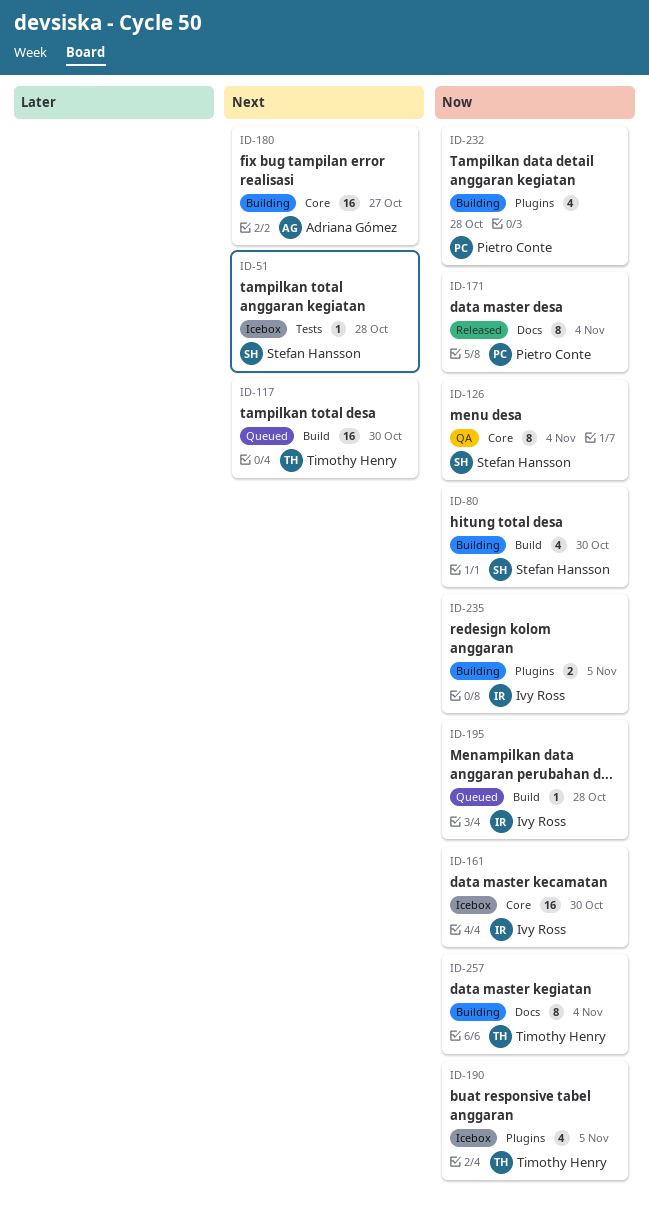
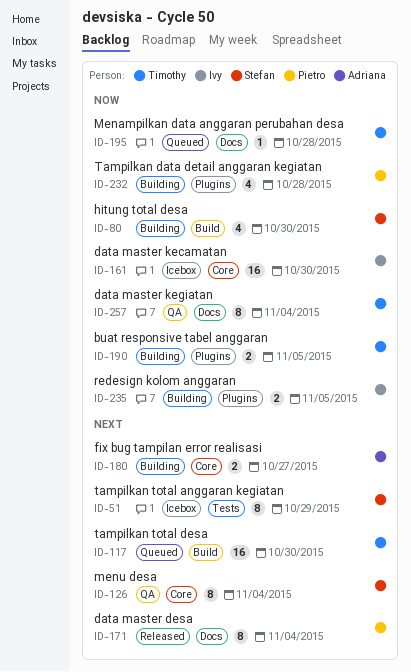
ID-51, estimate: 1 -> 8
ID-51, due: Oct 28 -> Oct 29
ID-126, priority: Now -> Next
ID-171, priority: Now -> Next
ID-180, estimate: 16 -> 2
ID-190, status: Icebox -> Building
ID-190, estimate: 4 -> 2
ID-195, owner: Ivy Ross -> Timothy Henry
ID-195, label: Build -> Docs
ID-257, status: Building -> QA

